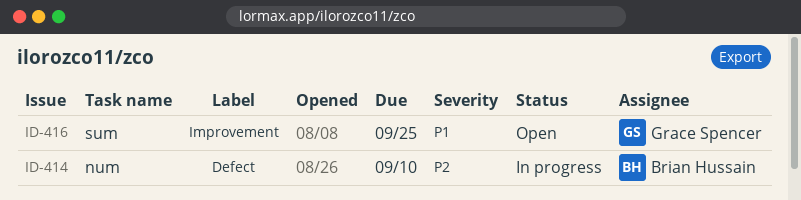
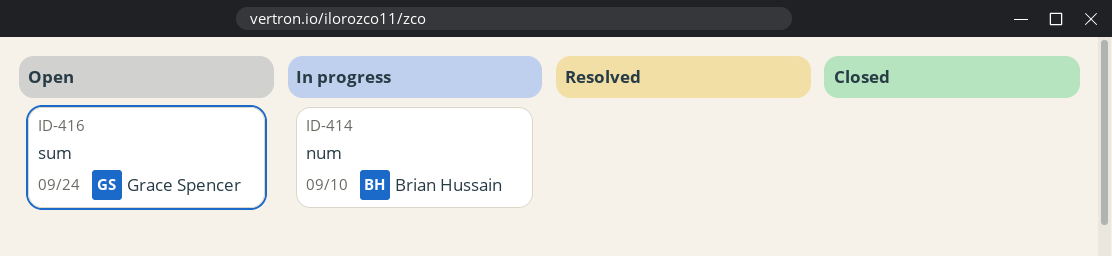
ID-416, due: Sep 25 -> Sep 24

